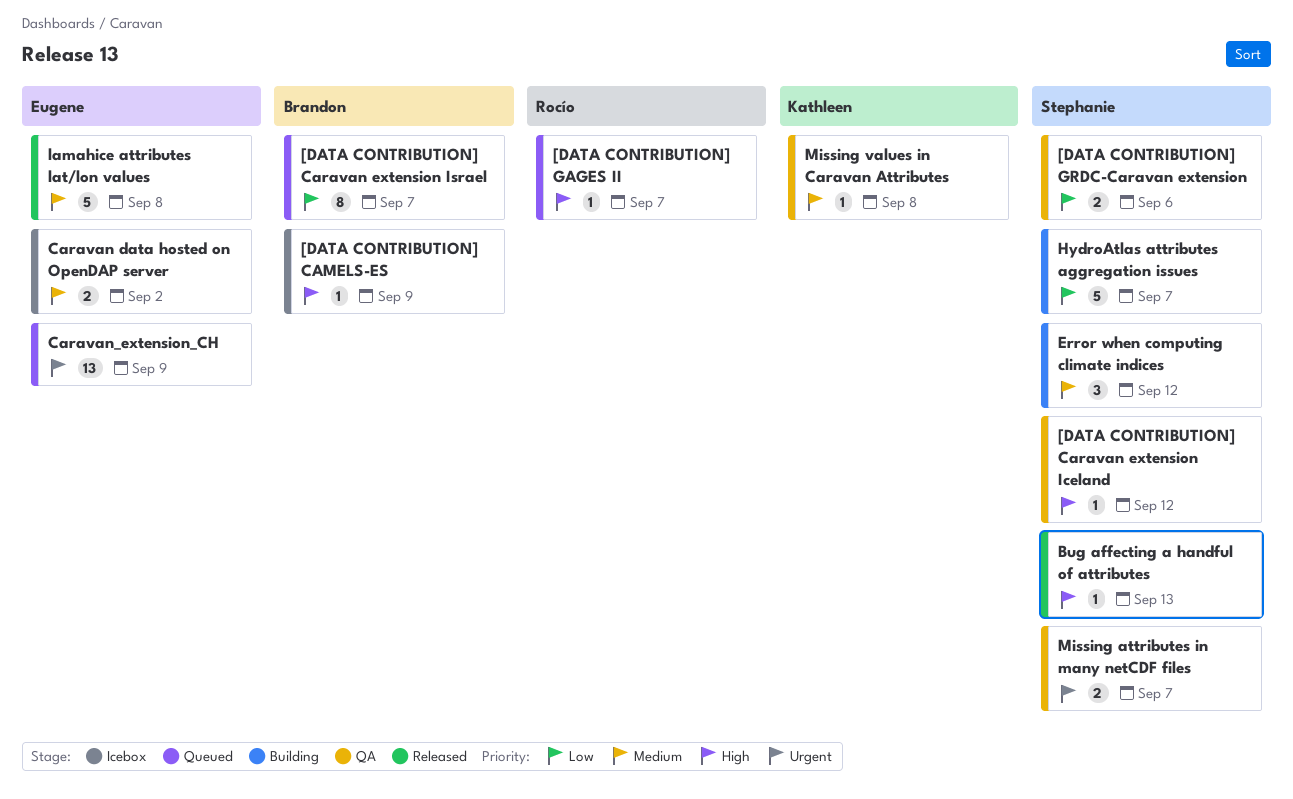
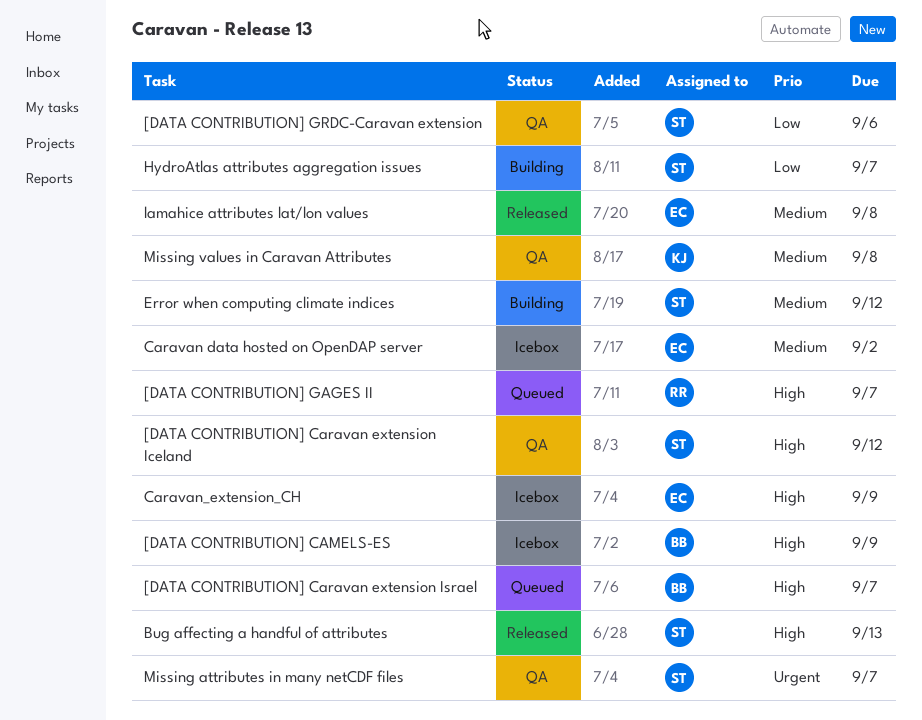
[DATA CONTRIBUTION] Caravan extension Israel, priority: Low -> High
Caravan_extension_CH, status: Queued -> Icebox
Caravan_extension_CH, priority: Urgent -> High

